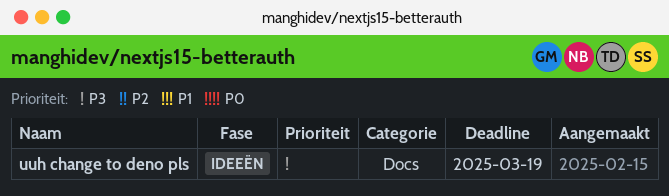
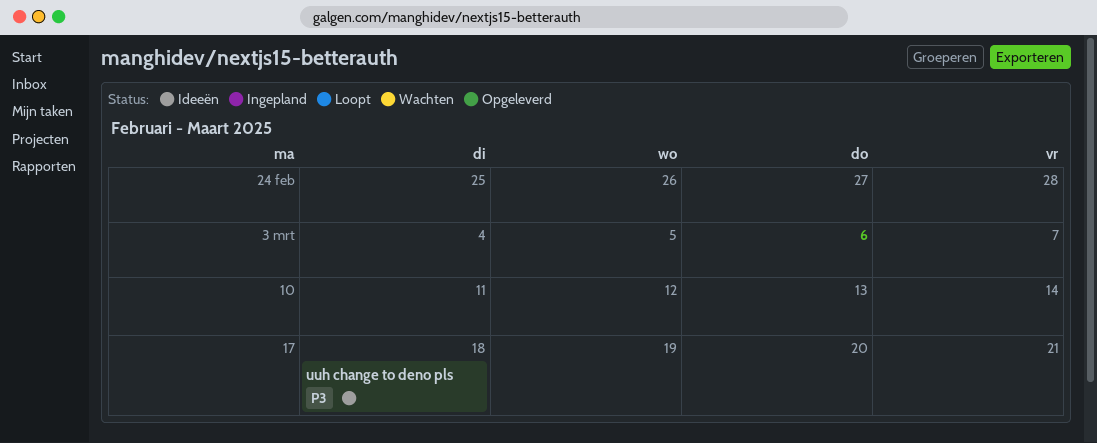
uuh change to deno pls, due: Mar 19 -> Mar 18

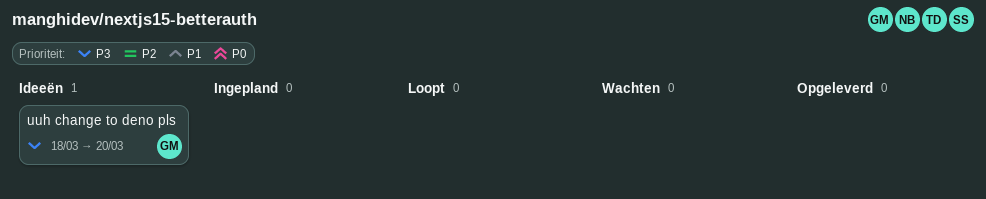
uuh change to deno pls, due: Mar 18 -> Mar 20

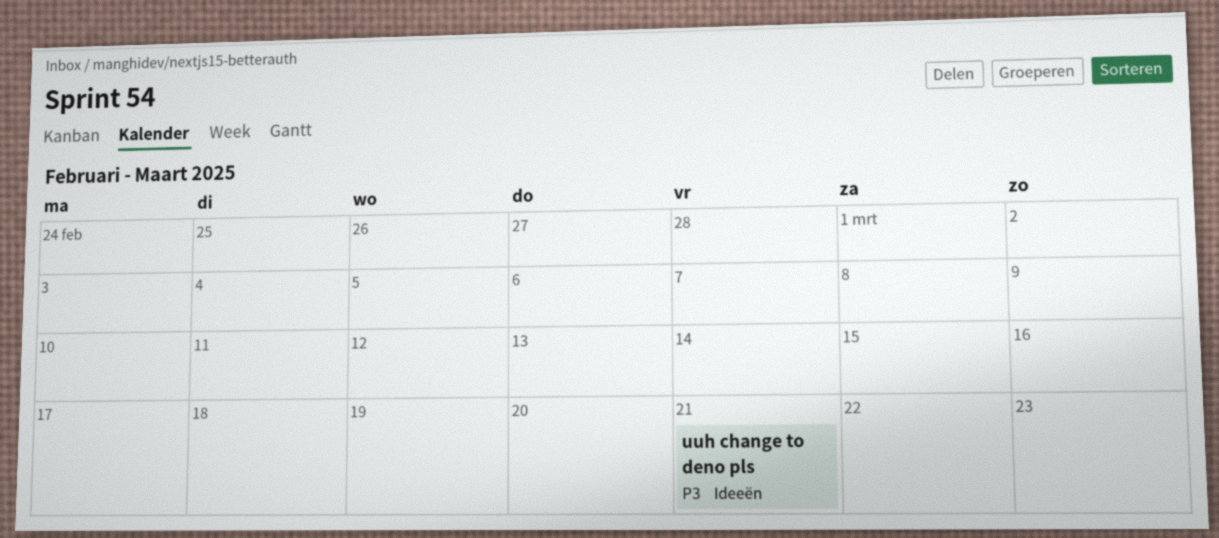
uuh change to deno pls, due: Mar 20 -> Mar 21

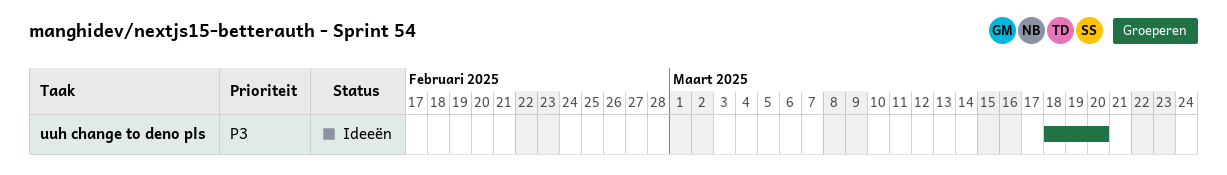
uuh change to deno pls, due: Mar 21 -> Mar 20

